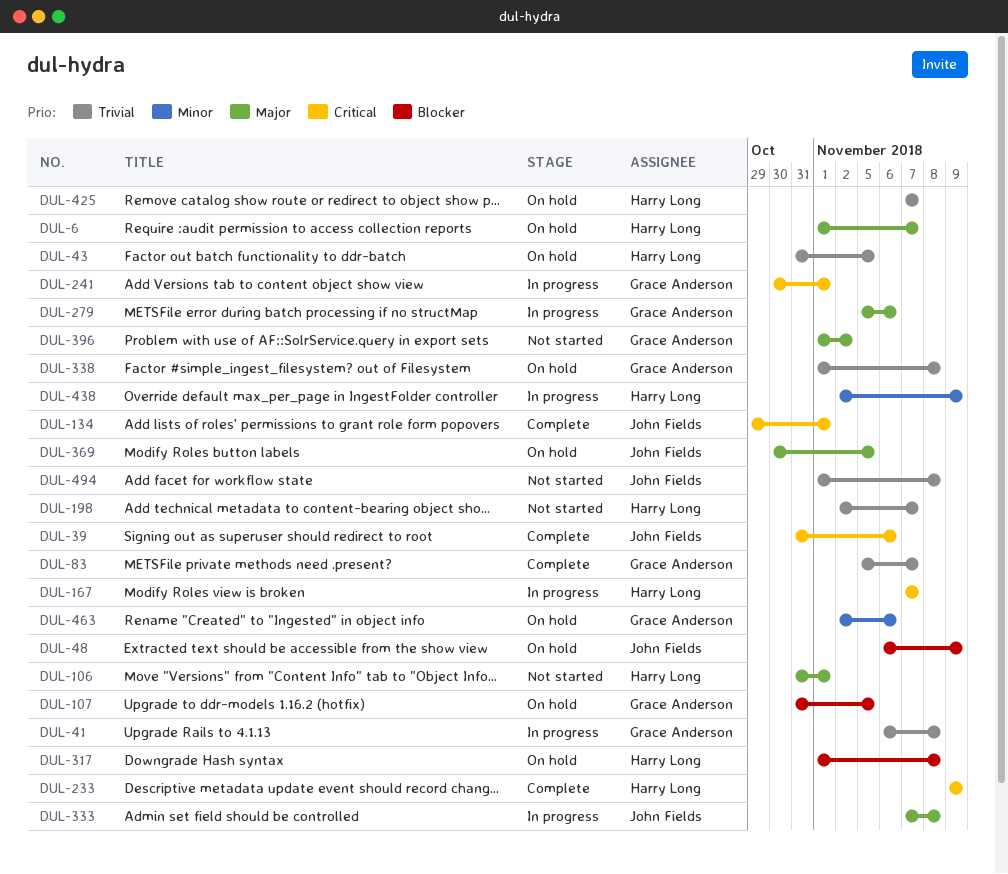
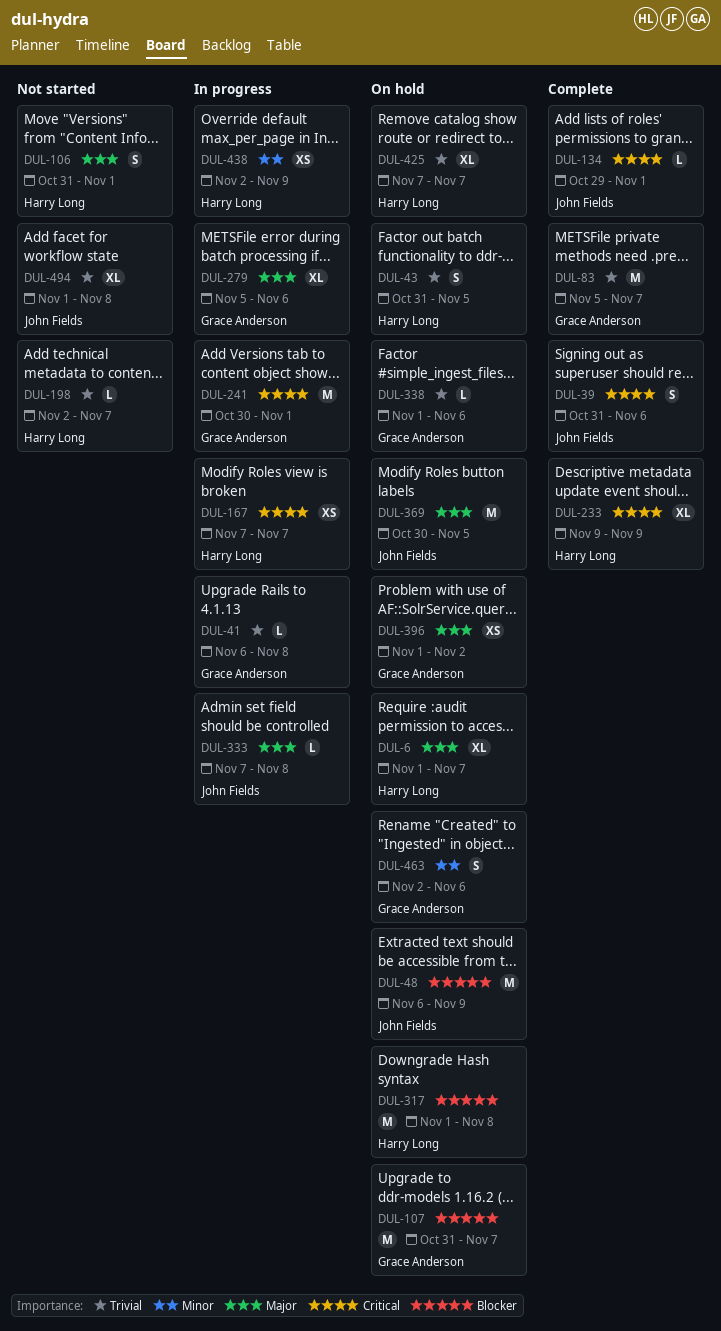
DUL-107, due: Nov 5 -> Nov 7
DUL-338, due: Nov 8 -> Nov 6
DUL-396, status: Not started -> On hold

